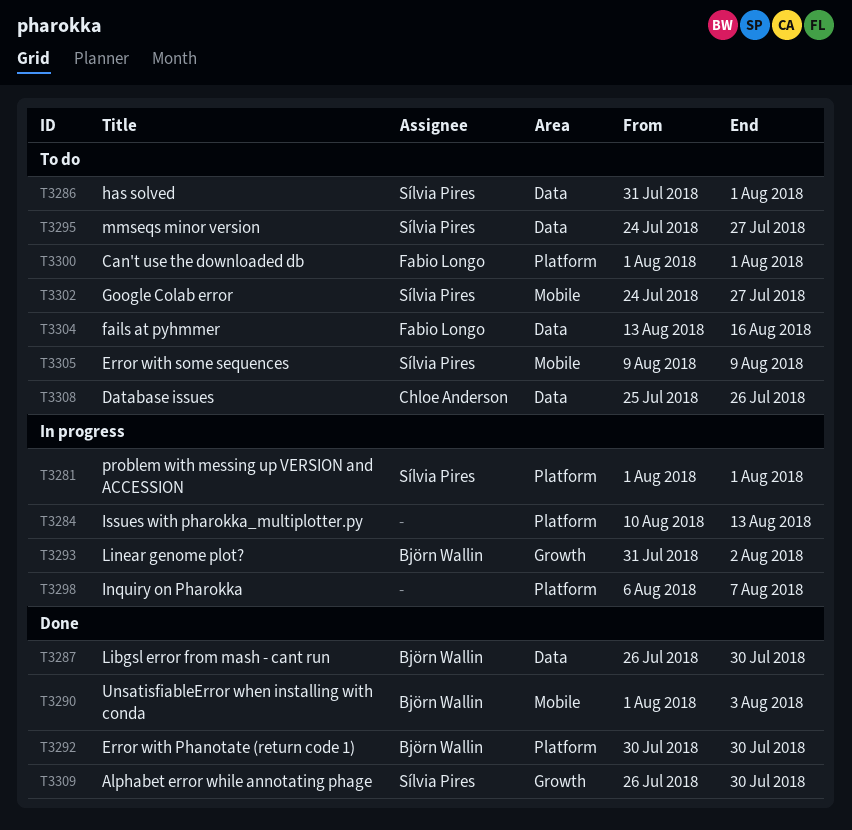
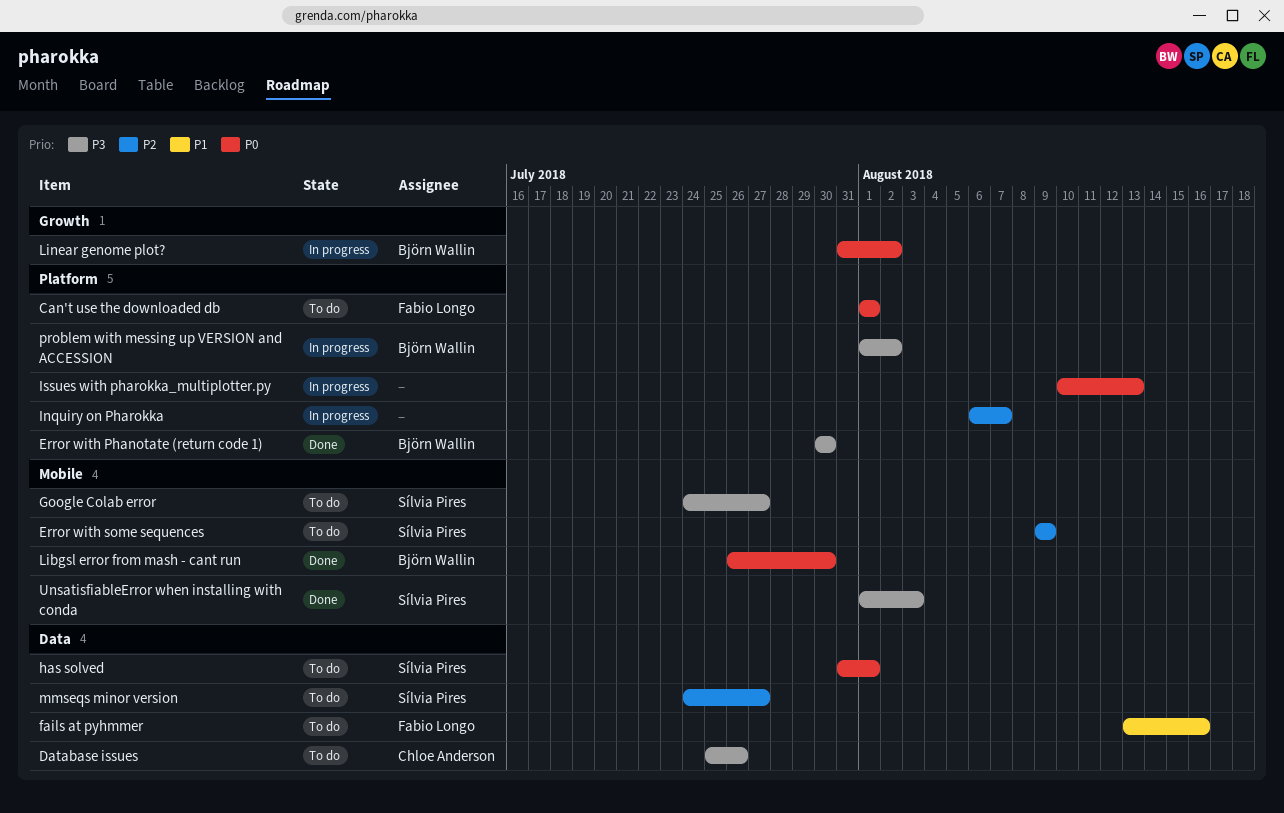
Alphabet error while annotating phage: present -> none
Libgsl error from mash - cant run, label: Data -> Mobile
problem with messing up VERSION and ACCESSION, owner: Sílvia Pires -> Björn Wallin
problem with messing up VERSION and ACCESSION, due: Aug 1 -> Aug 2
UnsatisfiableError when installing with conda, owner: Björn Wallin -> Sílvia Pires

